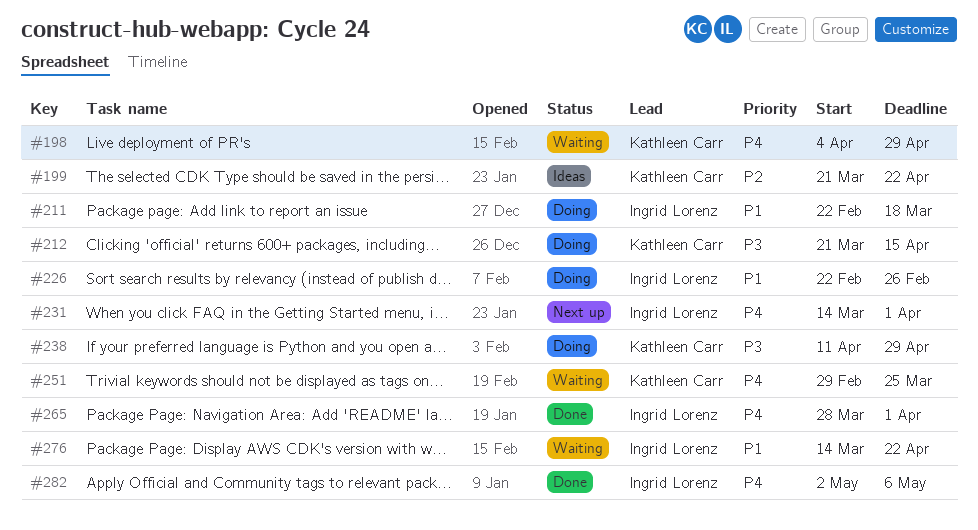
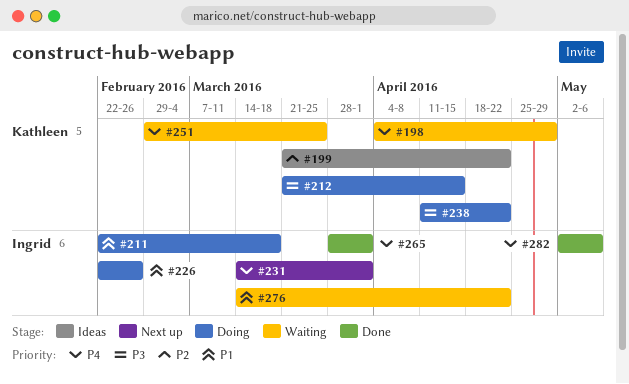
#238, due: Apr 29 -> Apr 22

